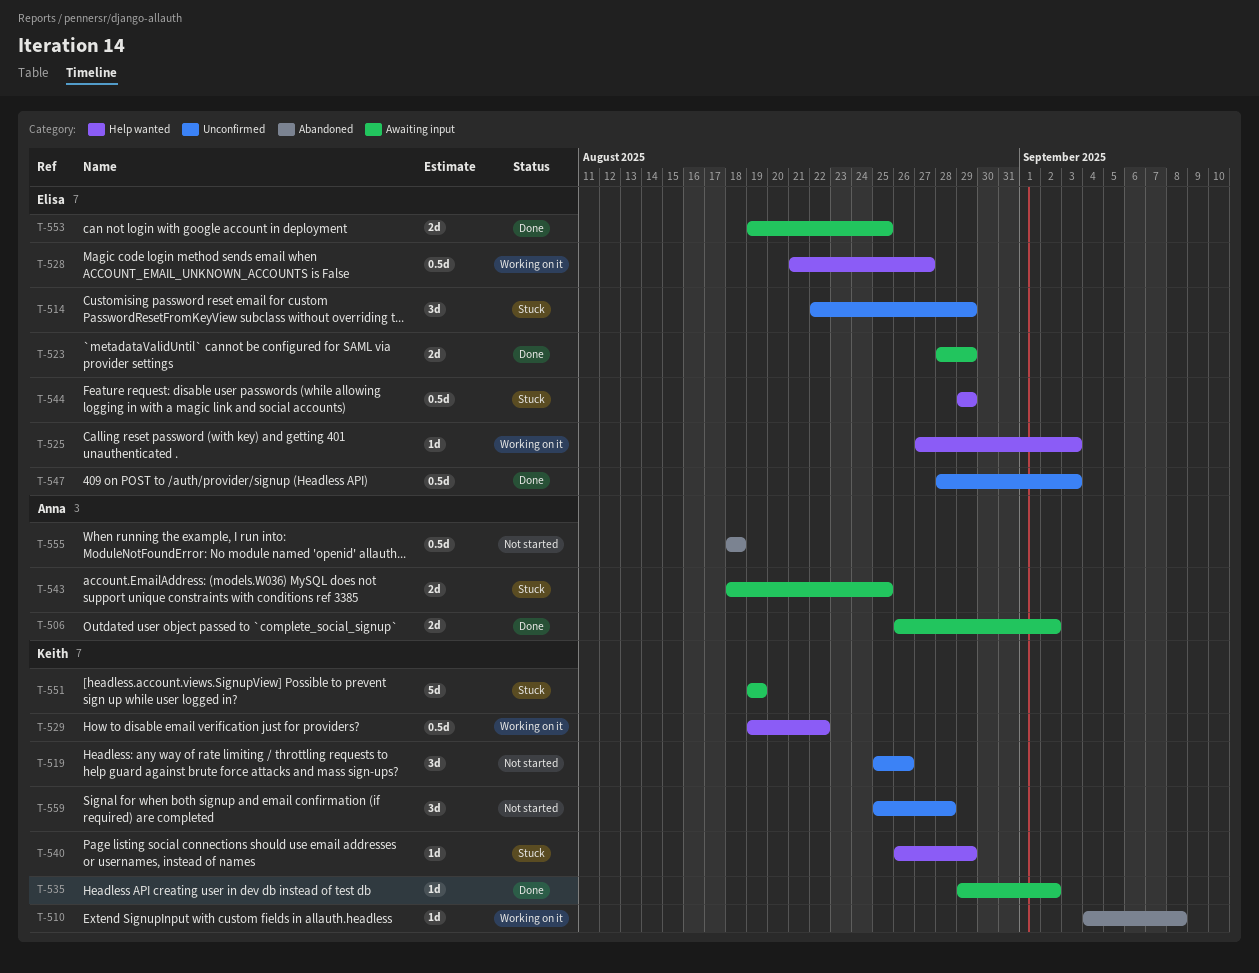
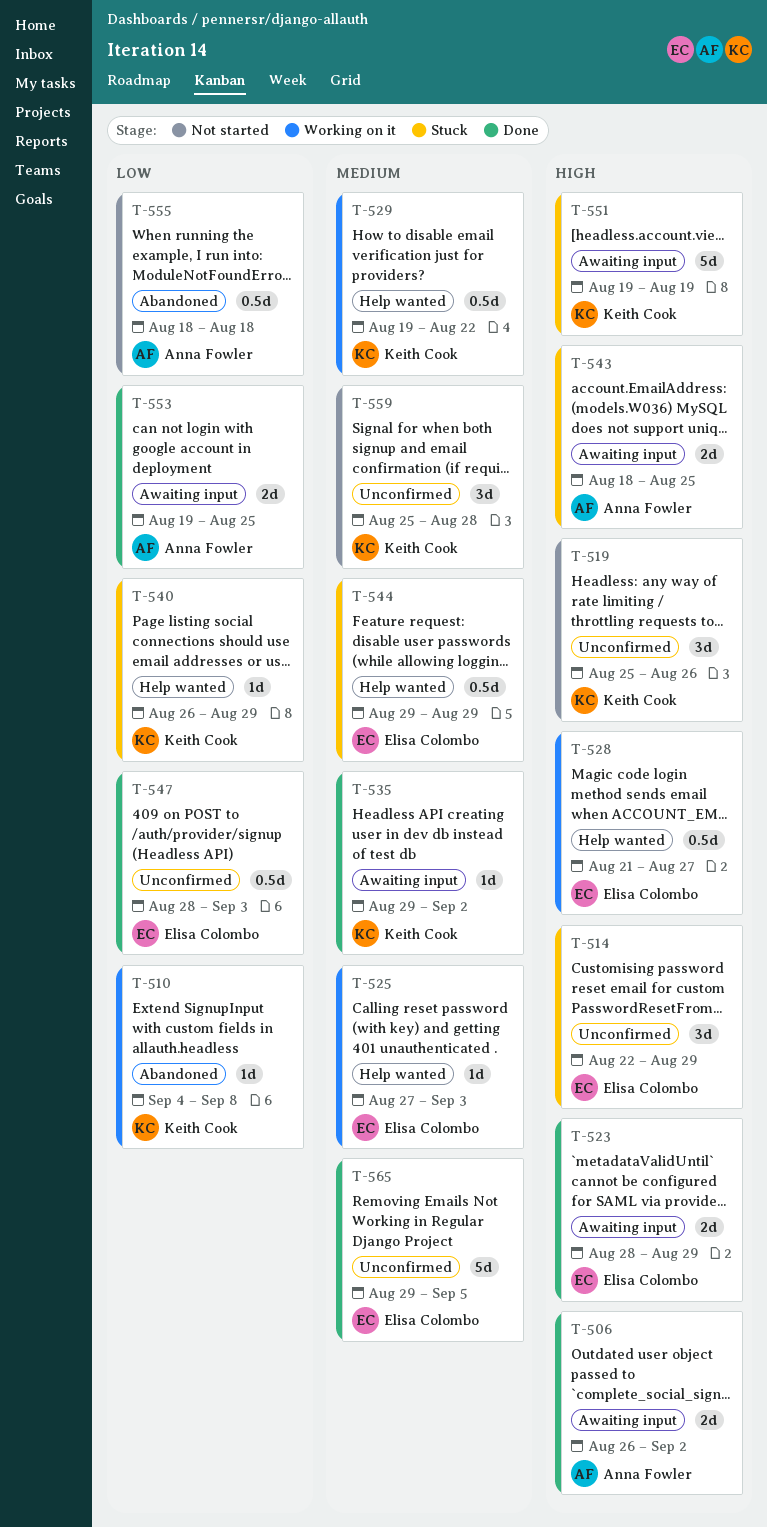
T-553, owner: Elisa Colombo -> Anna Fowler
T-565: none -> present

